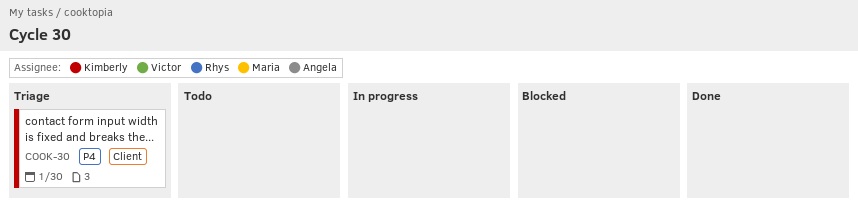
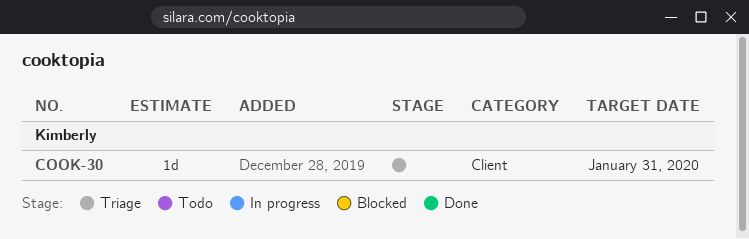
COOK-30, due: Jan 30 -> Jan 31

